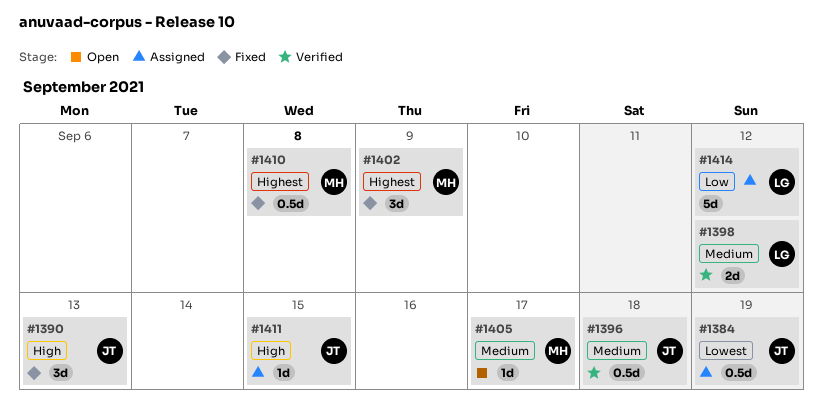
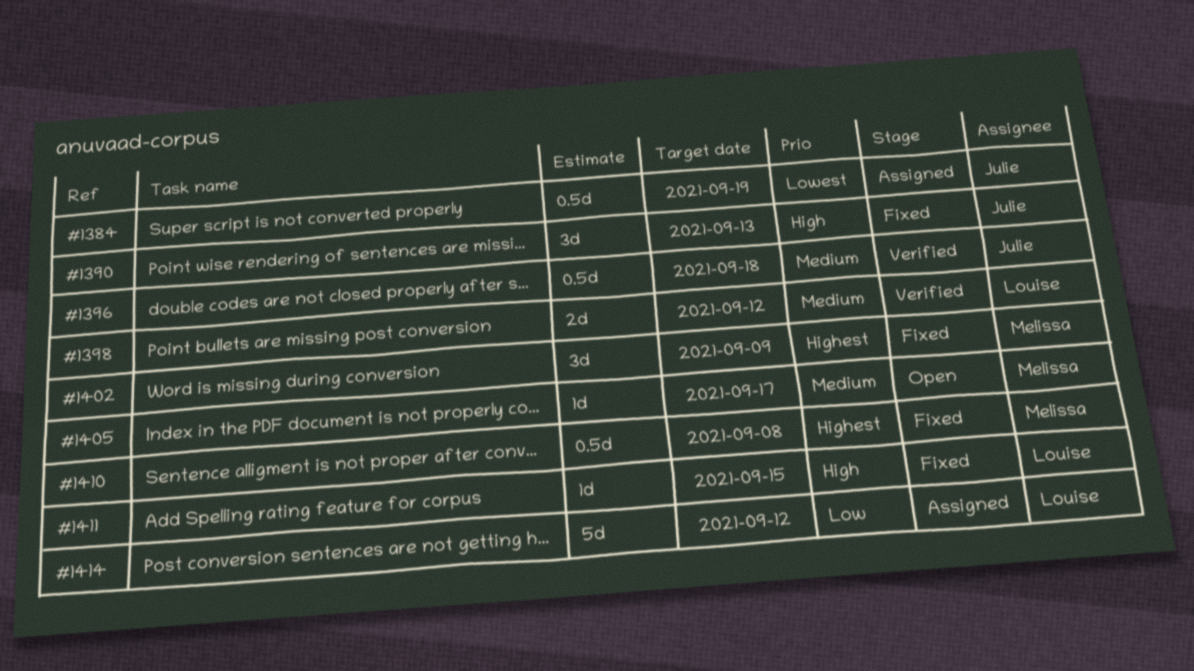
#1411, status: Assigned -> Fixed
#1411, owner: Julie -> Louise

